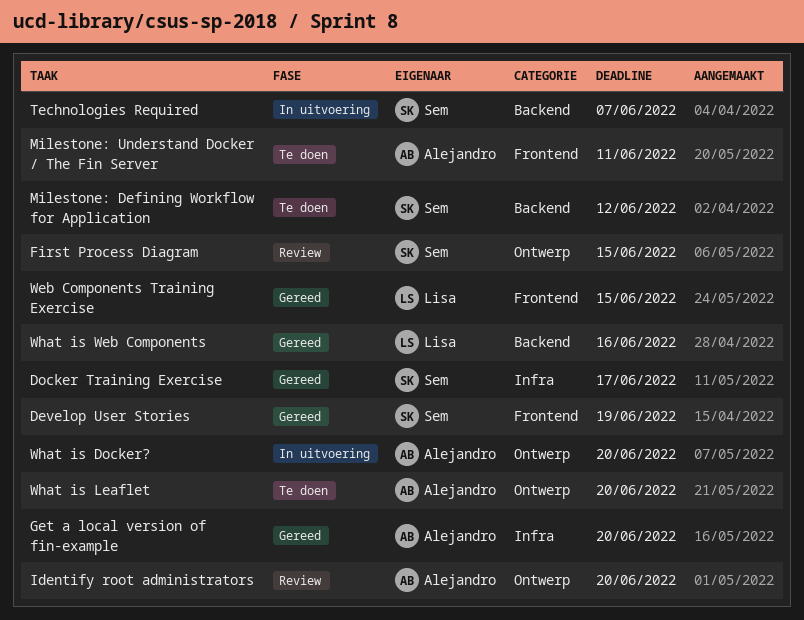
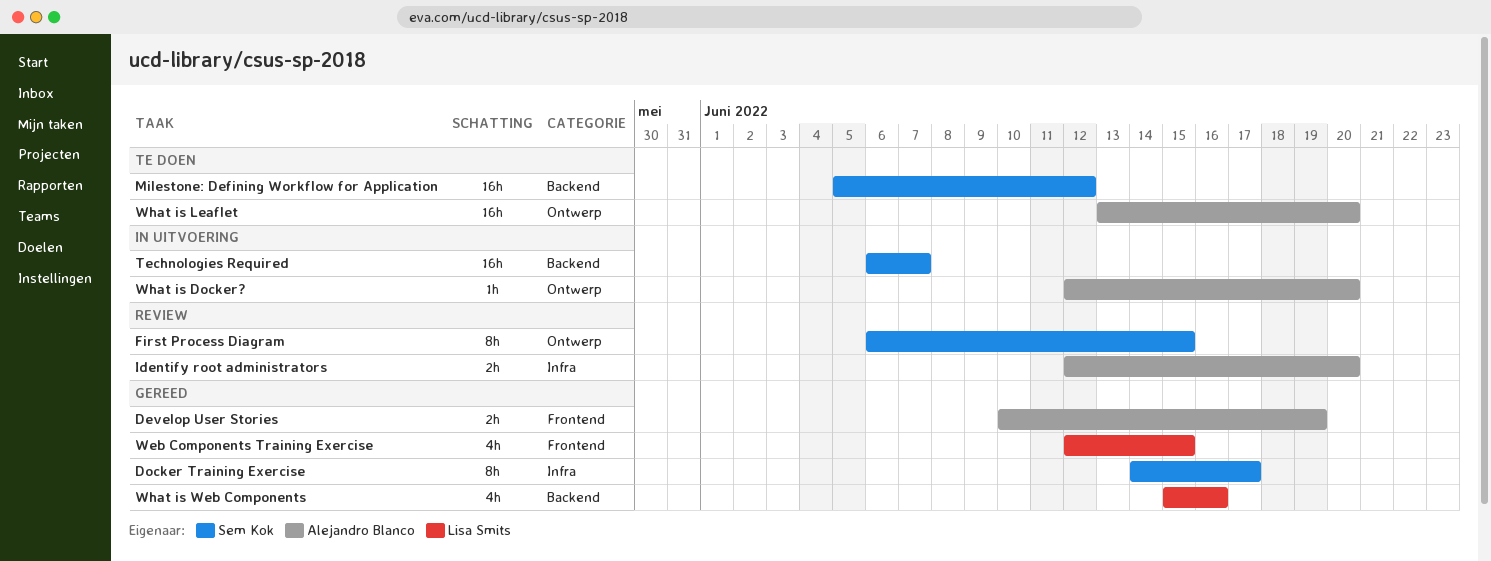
Develop User Stories, owner: Sem Kok -> Alejandro Blanco
Get a local version of fin-example: present -> none
Identify root administrators, label: Ontwerp -> Infra
Milestone: Understand Docker / The Fin Server: present -> none

